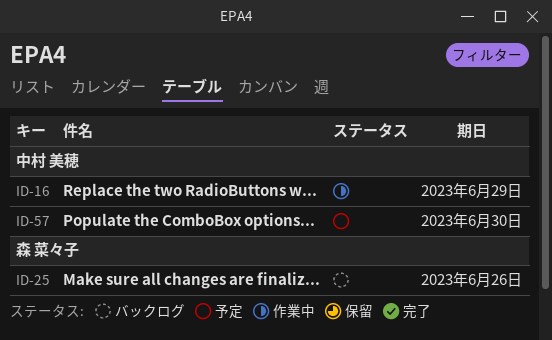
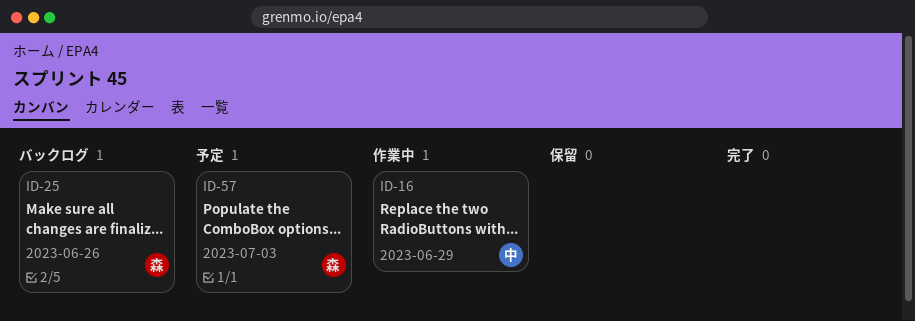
ID-57, owner: 中村 美穂 -> 森 菜々子
ID-57, due: Jun 30 -> Jul 3

